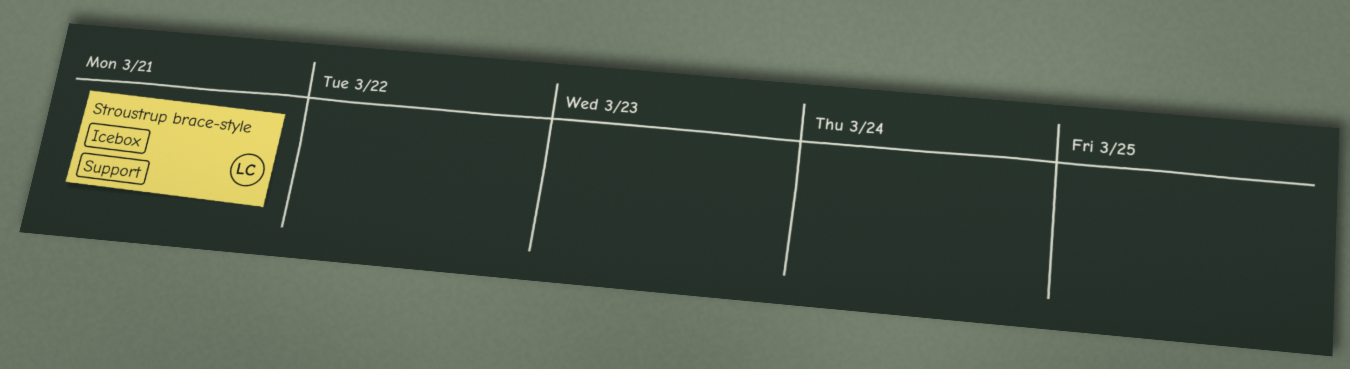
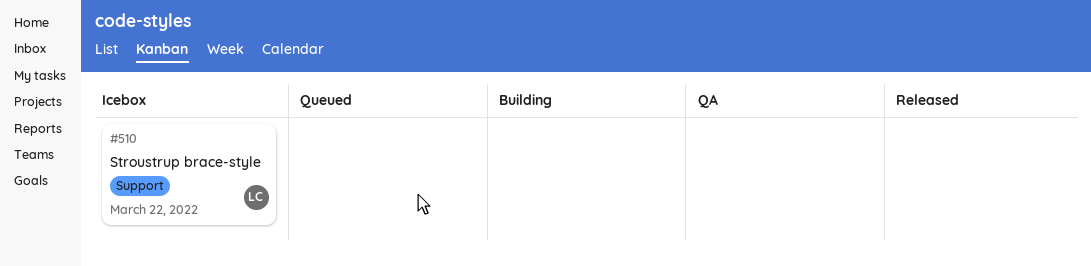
Stroustrup brace-style, due: Mar 21 -> Mar 22

